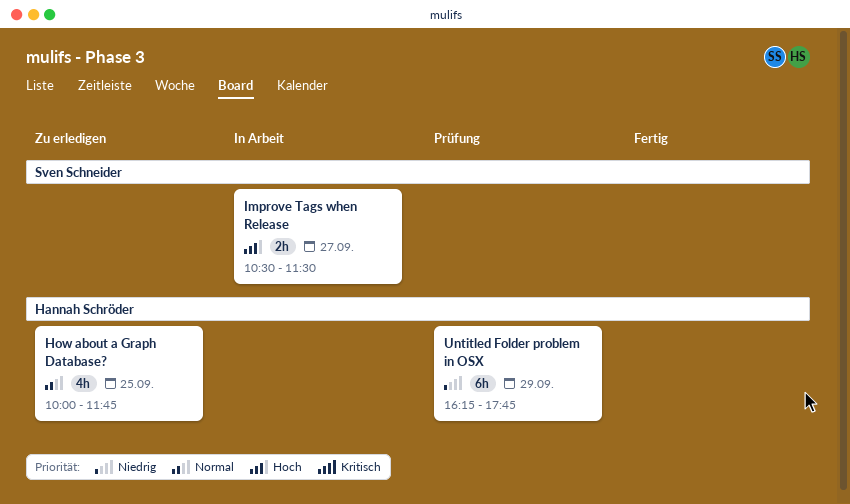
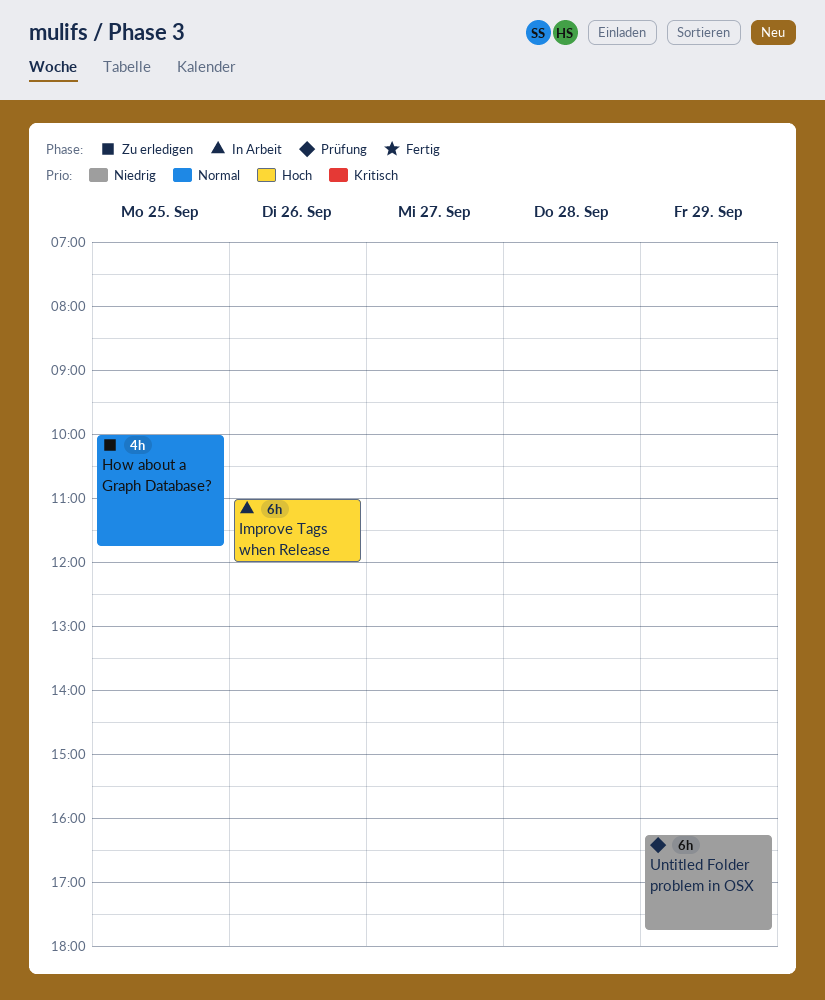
Improve Tags when Release, estimate: 2h -> 6h
Improve Tags when Release, day: Sep 27 -> Sep 26
Improve Tags when Release, begins: 10:30 -> 11:00
Improve Tags when Release, ends: 11:30 -> 12:00

